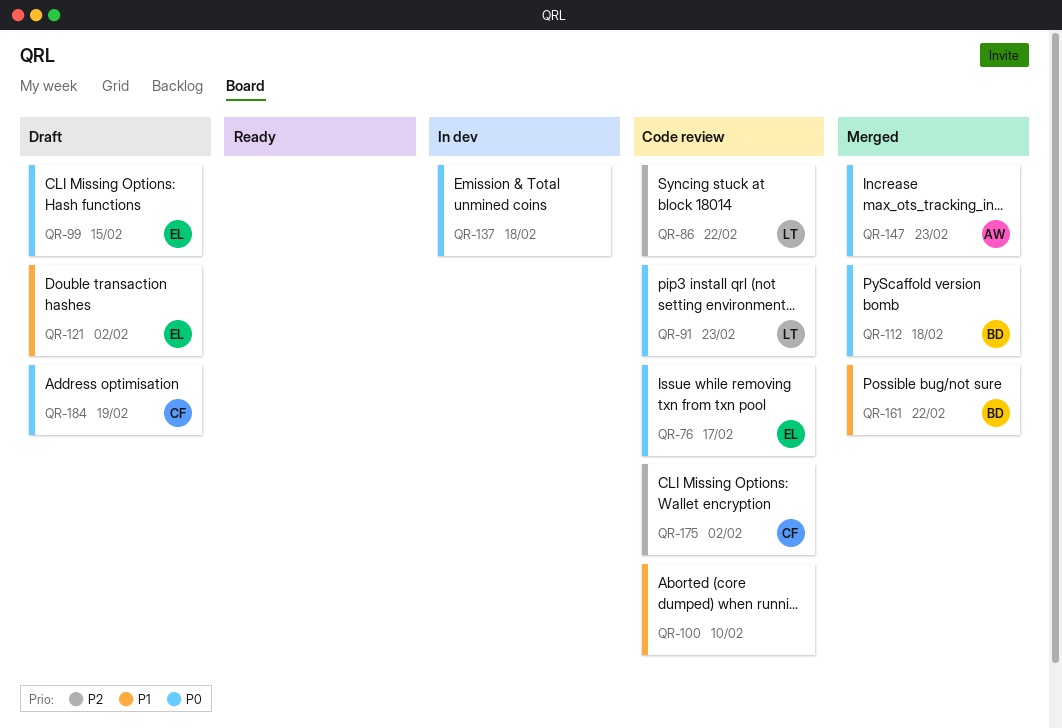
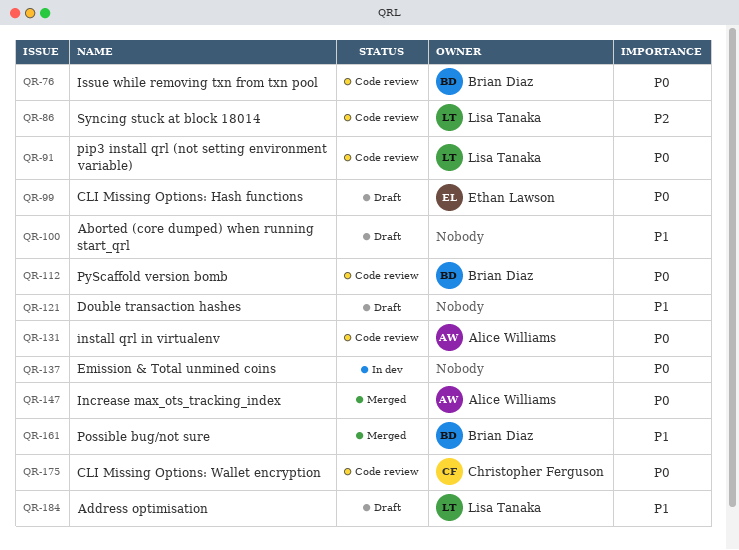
QR-76, owner: Ethan Lawson -> Brian Diaz
QR-100, status: Code review -> Draft
QR-112, status: Merged -> Code review
QR-121, owner: Ethan Lawson -> none
QR-131: none -> present
QR-175, priority: P2 -> P0
QR-184, owner: Christopher Ferguson -> Lisa Tanaka
QR-184, priority: P0 -> P1

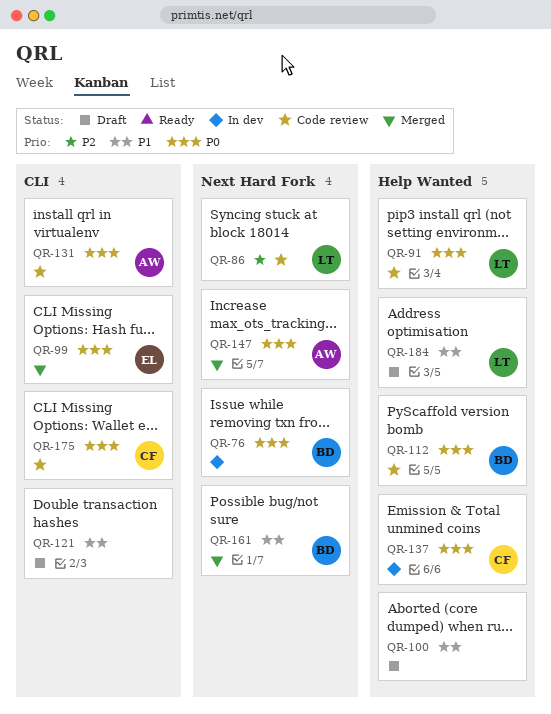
QR-76, status: Code review -> In dev
QR-99, status: Draft -> Merged
QR-137, owner: none -> Christopher Ferguson

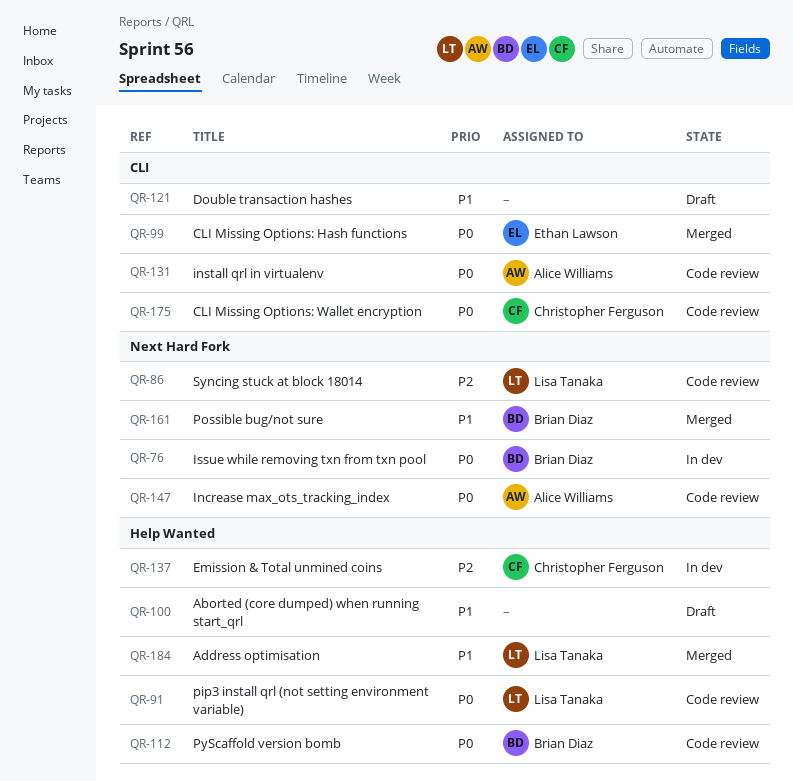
QR-137, priority: P0 -> P2
QR-147, status: Merged -> Code review
QR-184, status: Draft -> Merged

